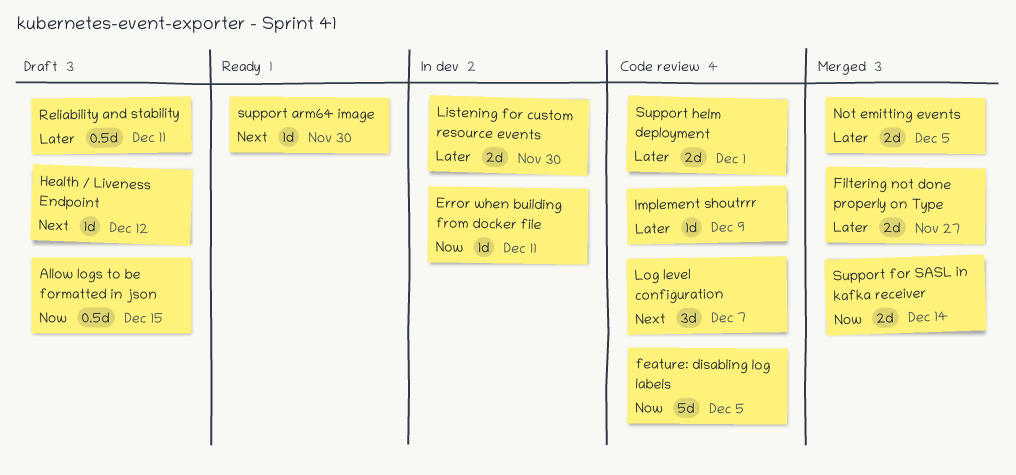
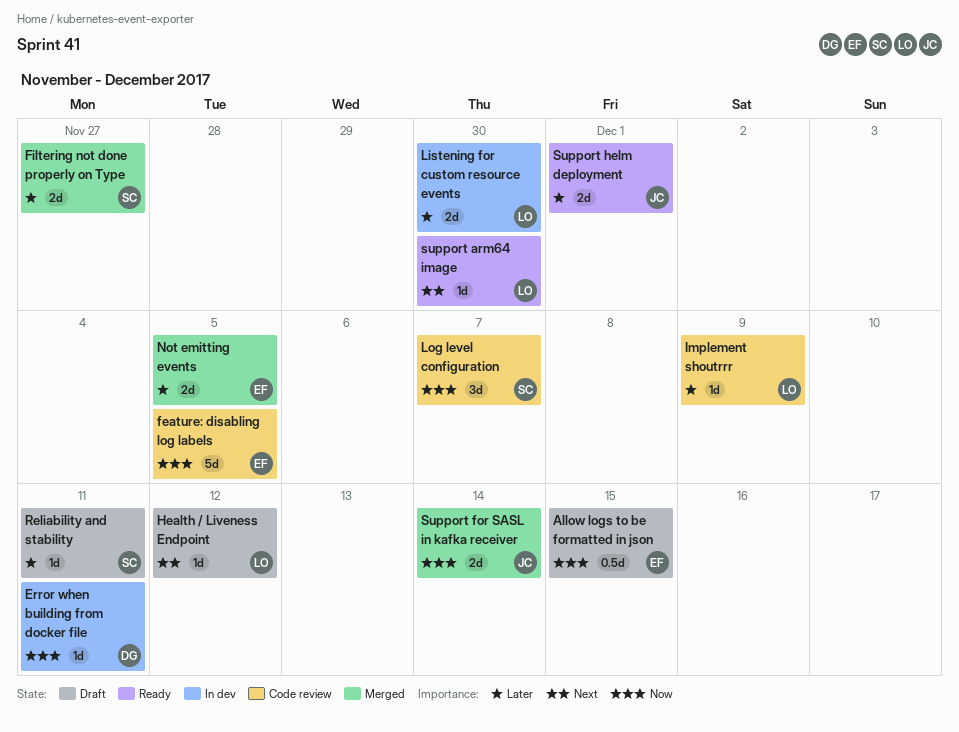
Log level configuration, priority: Next -> Now
Reliability and stability, estimate: 0.5d -> 1d
Support helm deployment, status: Code review -> Ready

